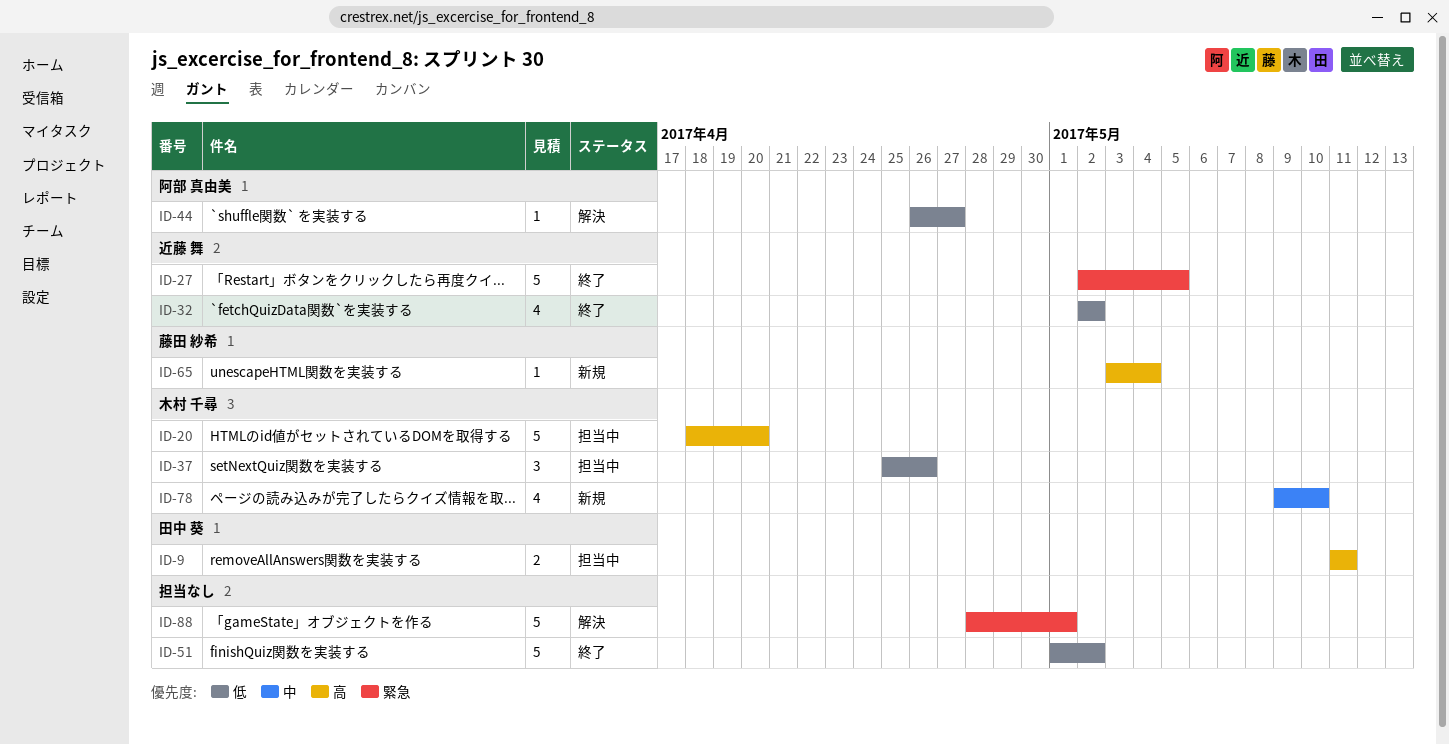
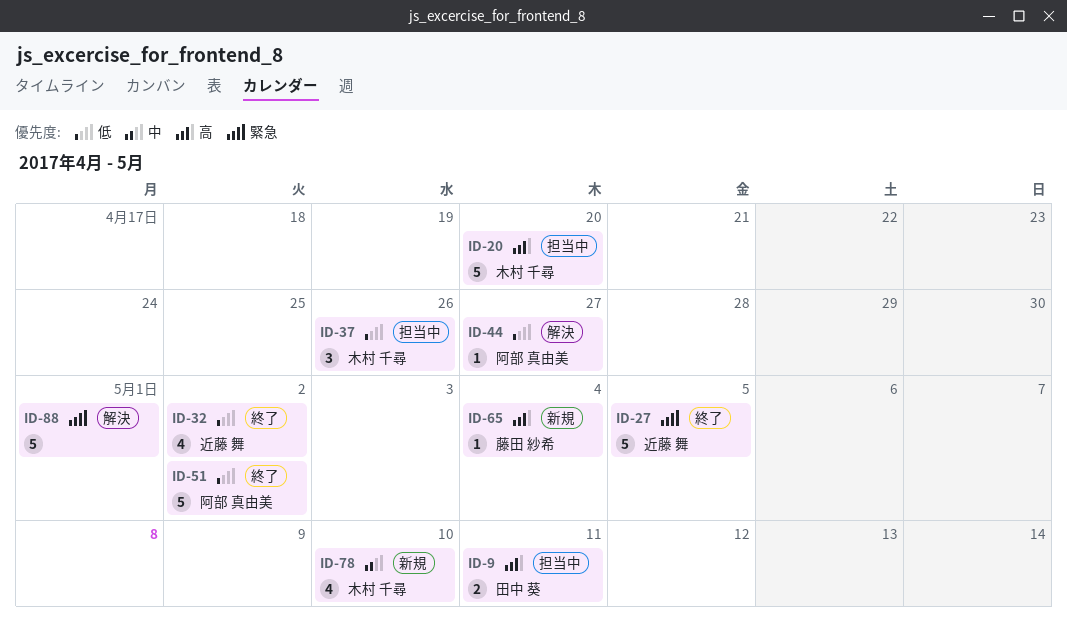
ID-51, owner: none -> 阿部 真由美

